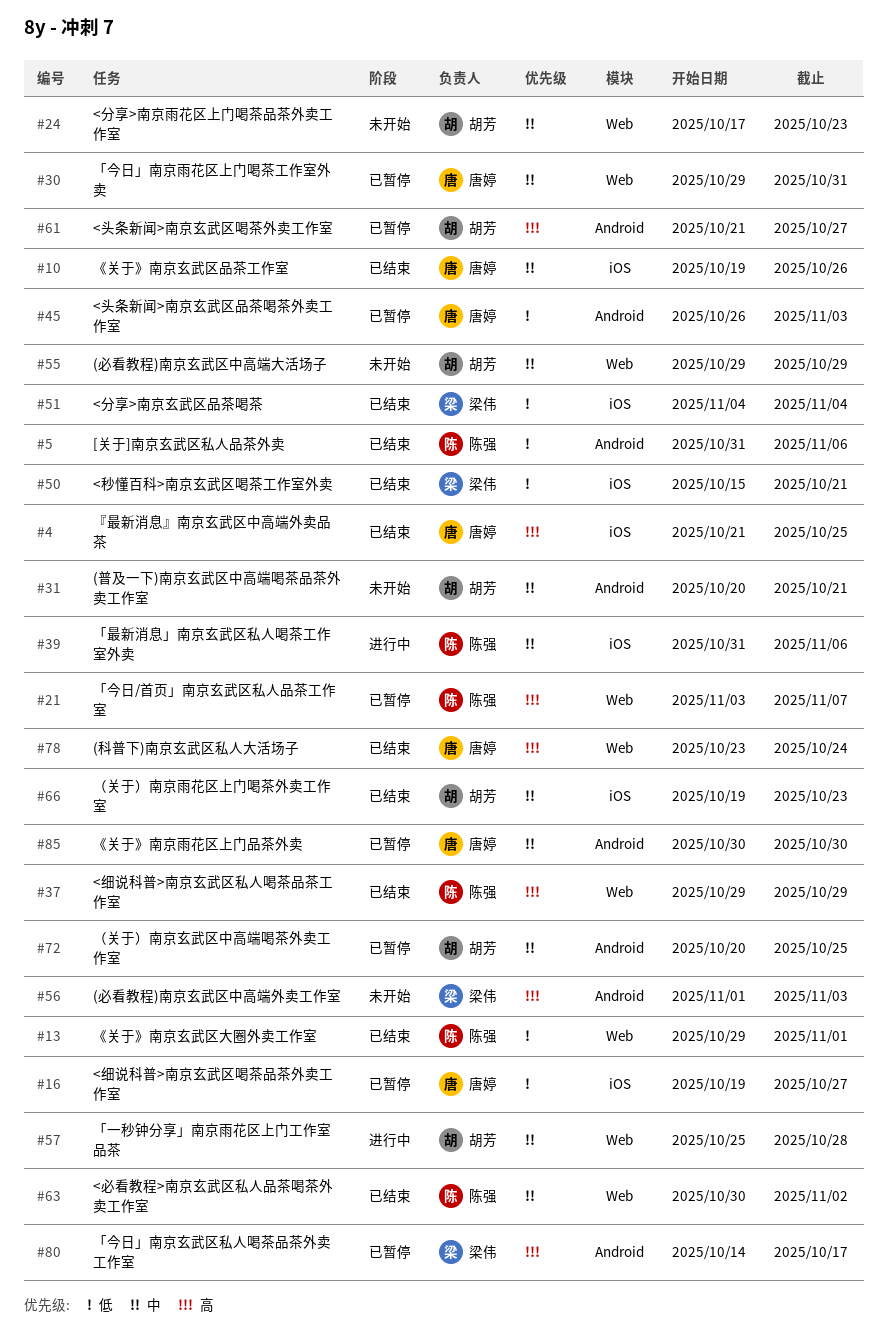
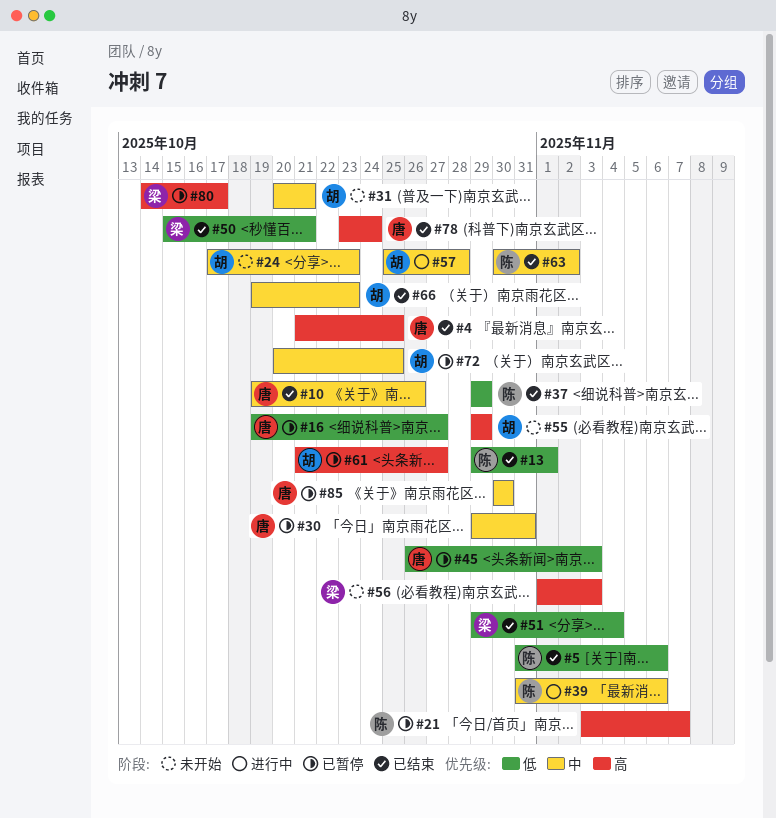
#37, priority: 高 -> 低
#51, start: Nov 4 -> Oct 29
#55, priority: 中 -> 高

